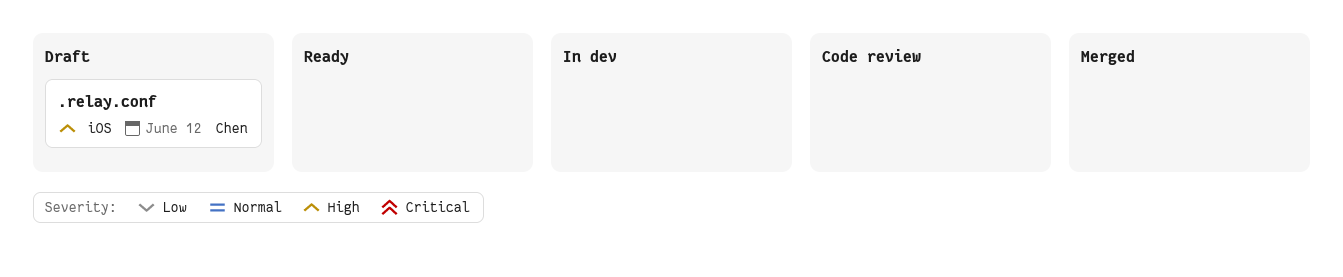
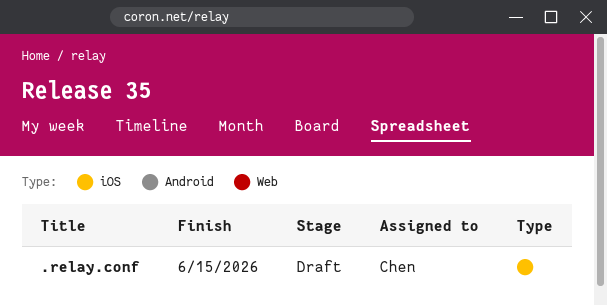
.relay.conf, due: Jun 12 -> Jun 15

